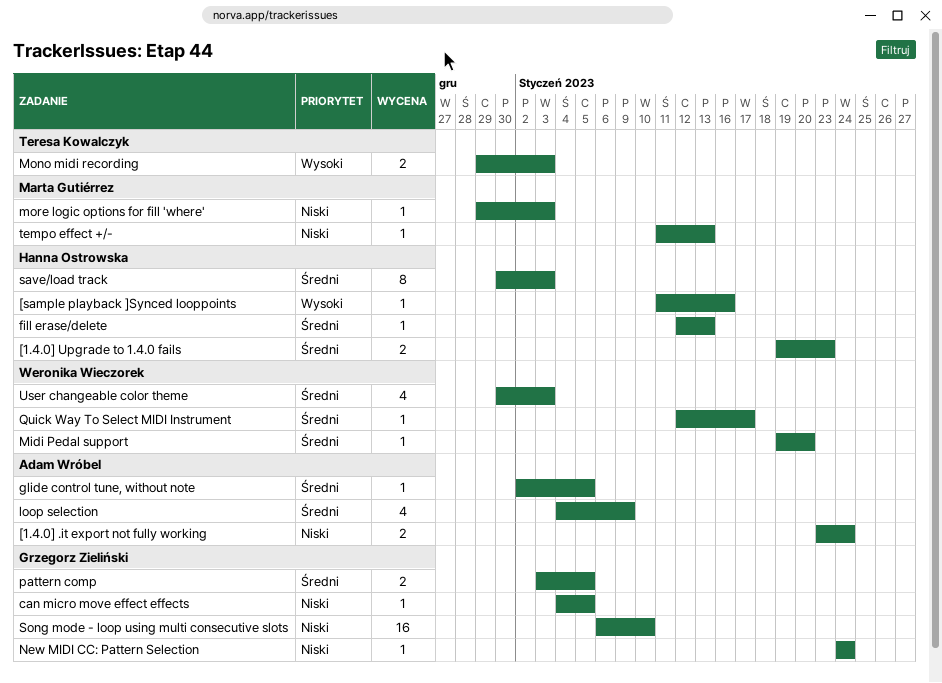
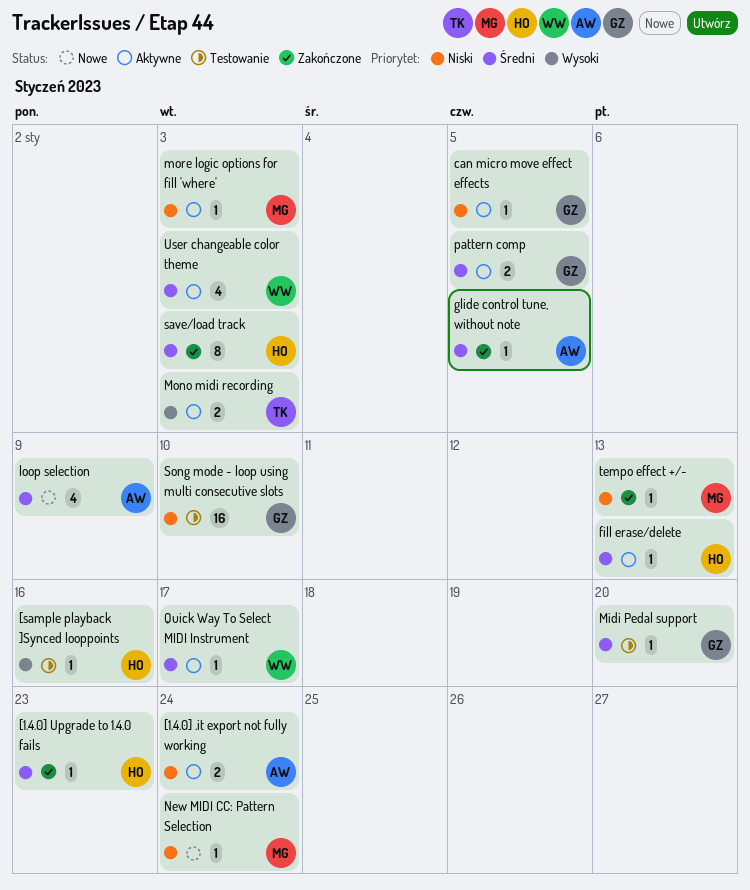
[1.4.0] Upgrade to 1.4.0 fails, estimate: 2 -> 1
Midi Pedal support, owner: Weronika Wieczorek -> Grzegorz Zieliński
New MIDI CC: Pattern Selection, owner: Grzegorz Zieliński -> Marta Gutiérrez

